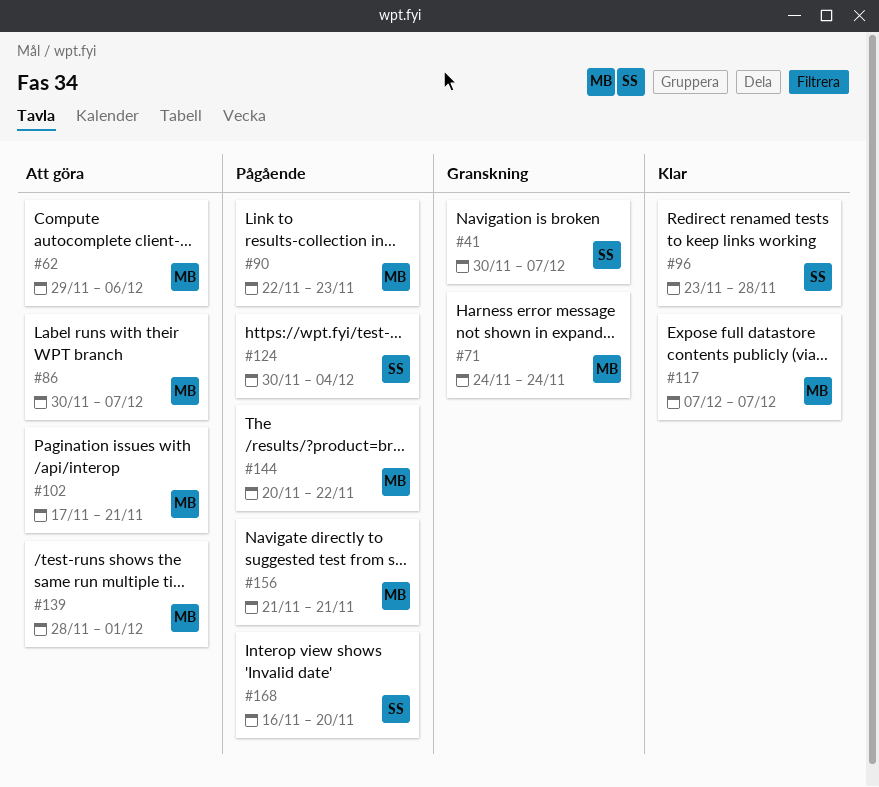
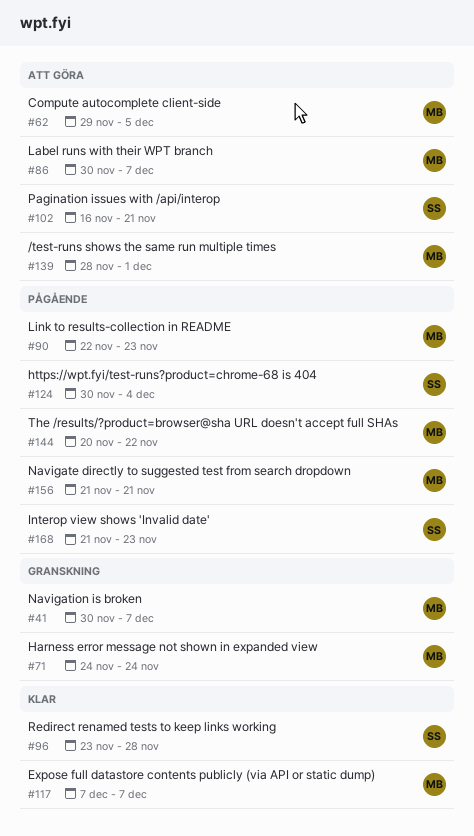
#41, owner: SS -> MB
#62, due: Dec 6 -> Dec 5
#102, owner: MB -> SS
#102, start: Nov 17 -> Nov 16
#168, start: Nov 16 -> Nov 21
#168, due: Nov 20 -> Nov 23

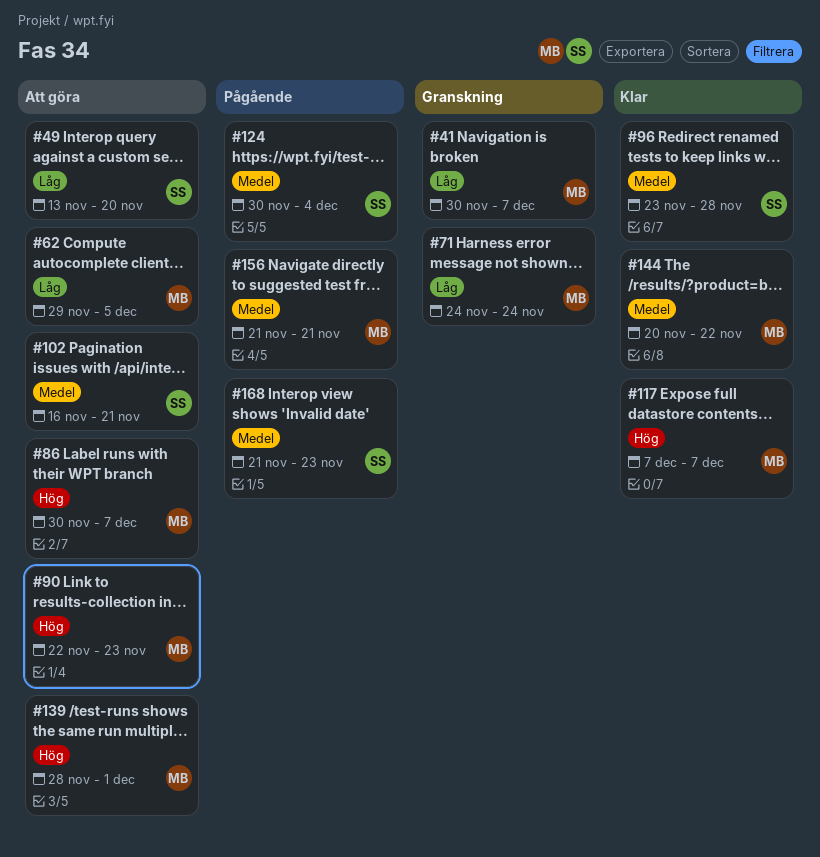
#49: none -> present
#90, status: Pågående -> Att göra
#144, status: Pågående -> Klar

